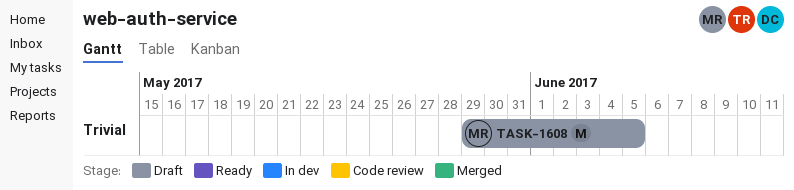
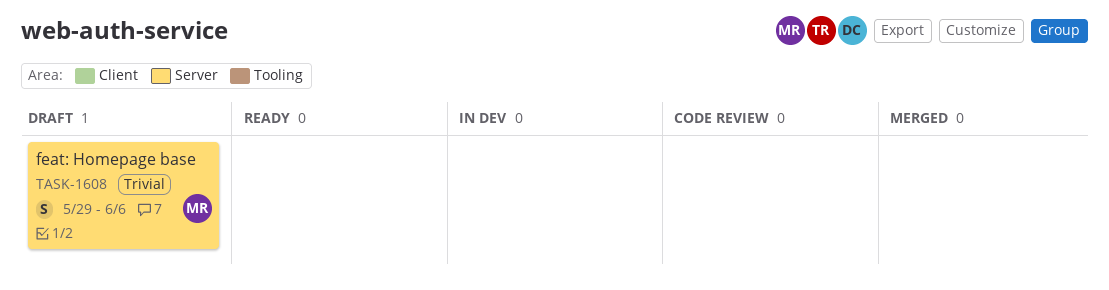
TASK-1608, estimate: M -> S
TASK-1608, due: Jun 5 -> Jun 6

